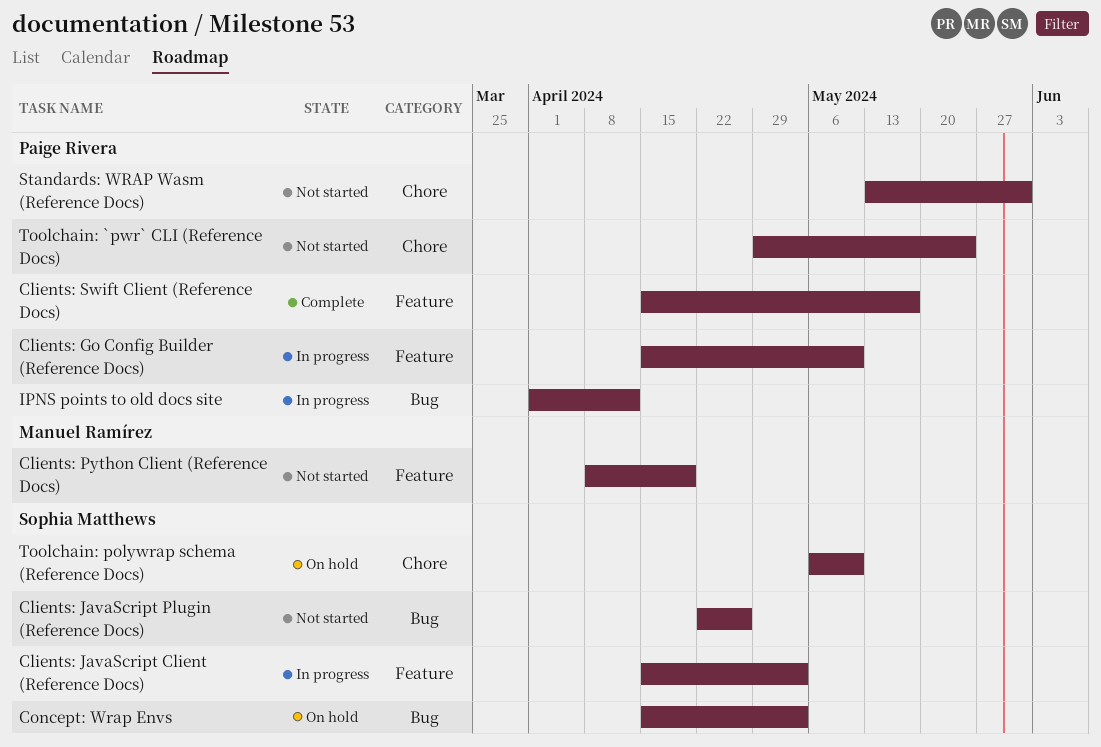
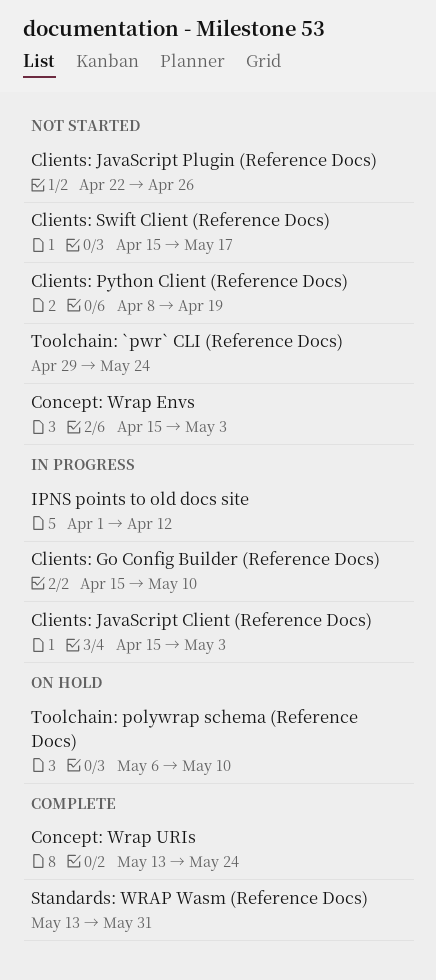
Clients: Swift Client (Reference Docs), status: Complete -> Not started
Concept: Wrap Envs, status: On hold -> Not started
Concept: Wrap URIs: none -> present
Standards: WRAP Wasm (Reference Docs), status: Not started -> Complete

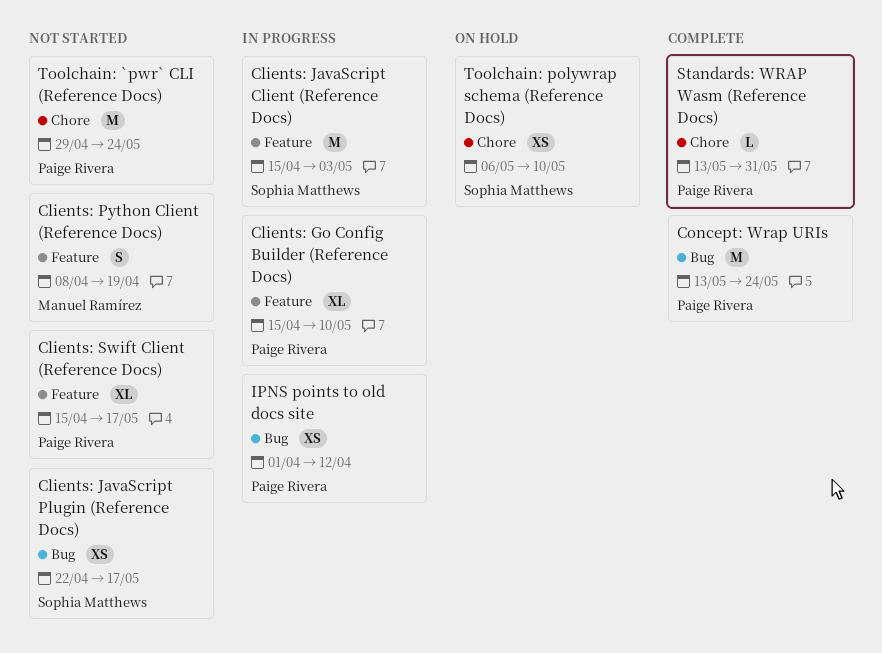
Clients: JavaScript Plugin (Reference Docs), due: Apr 26 -> May 17
Concept: Wrap Envs: present -> none

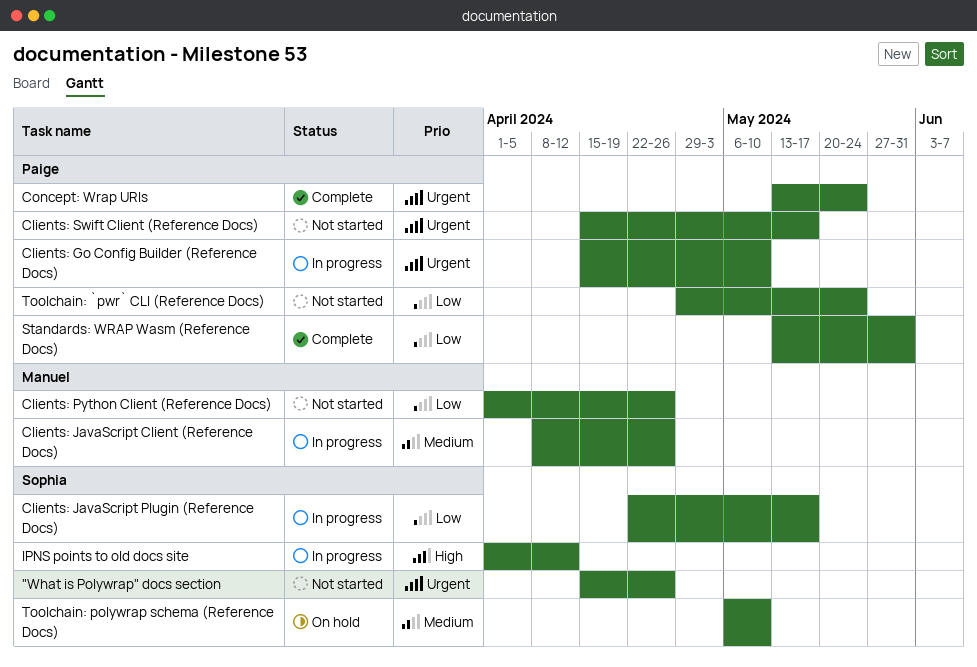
"What is Polywrap" docs section: none -> present
Clients: JavaScript Client (Reference Docs), owner: Sophia Matthews -> Manuel Ramírez
Clients: JavaScript Client (Reference Docs), start: Apr 15 -> Apr 8
Clients: JavaScript Client (Reference Docs), due: May 3 -> Apr 26
Clients: JavaScript Plugin (Reference Docs), status: Not started -> In progress
Clients: Python Client (Reference Docs), start: Apr 8 -> Apr 1
Clients: Python Client (Reference Docs), due: Apr 19 -> Apr 26
IPNS points to old docs site, owner: Paige Rivera -> Sophia Matthews

